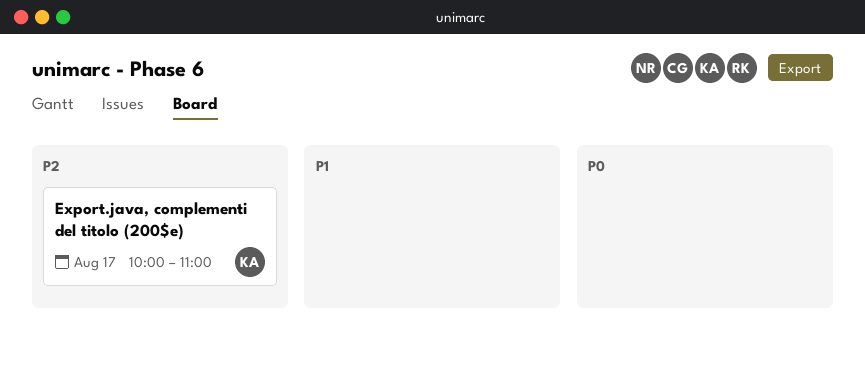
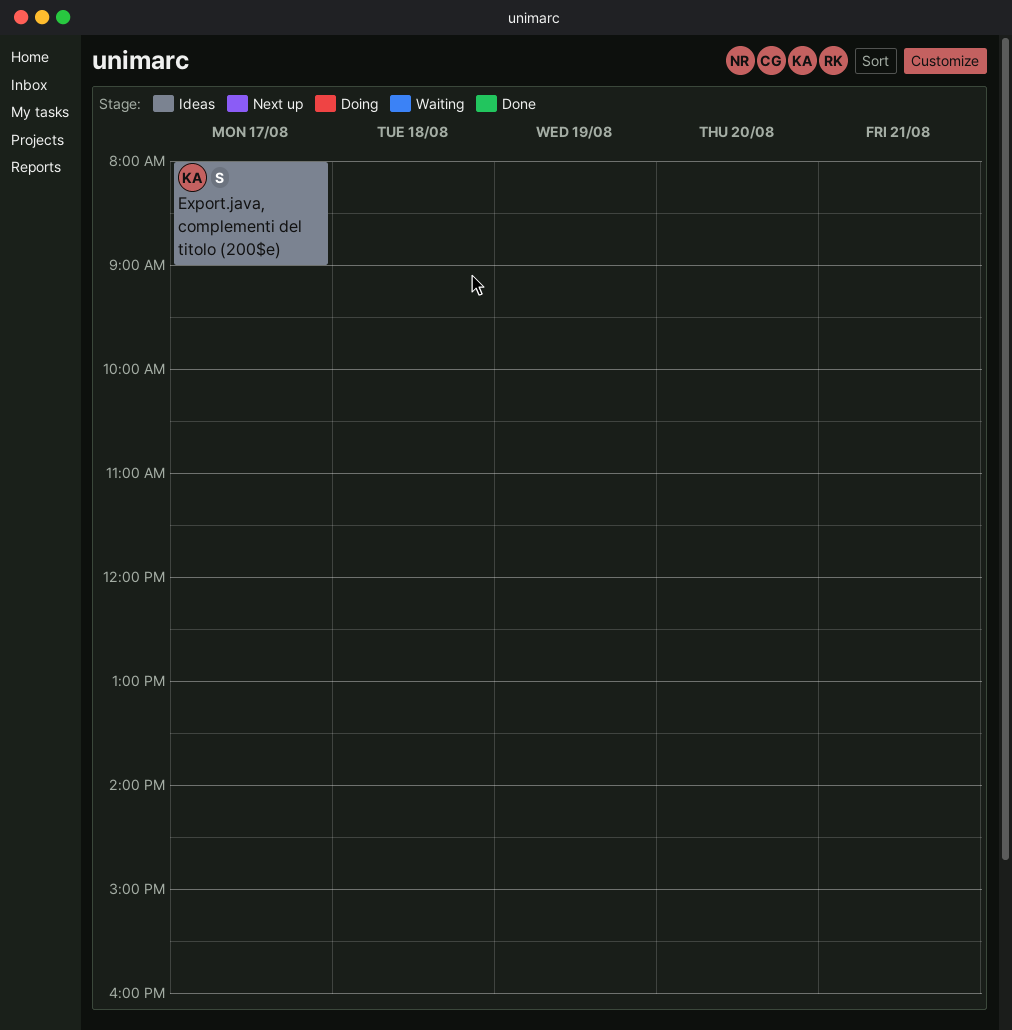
Export.java, complementi del titolo (200$e), begins: 10:00 -> 08:00
Export.java, complementi del titolo (200$e), ends: 11:00 -> 09:00

